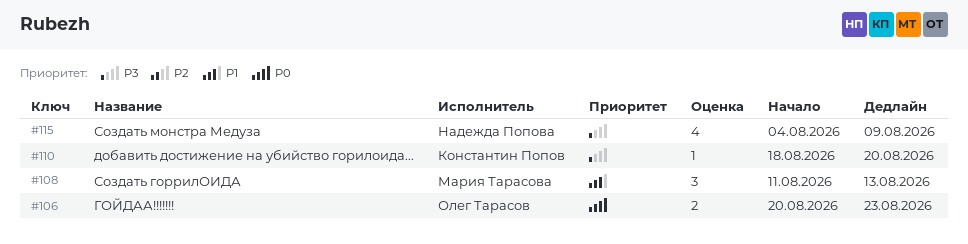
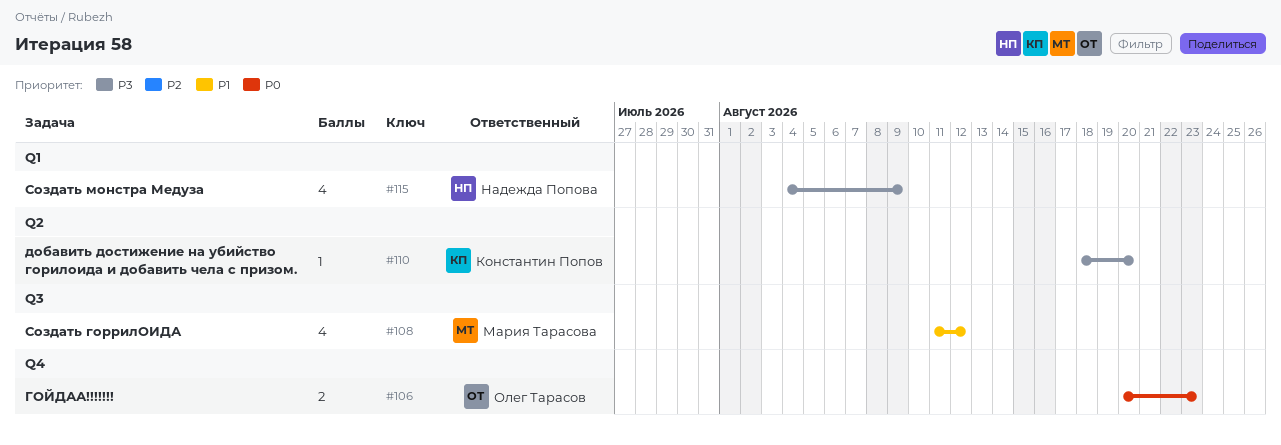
#108, estimate: 3 -> 4
#108, due: Aug 13 -> Aug 12

